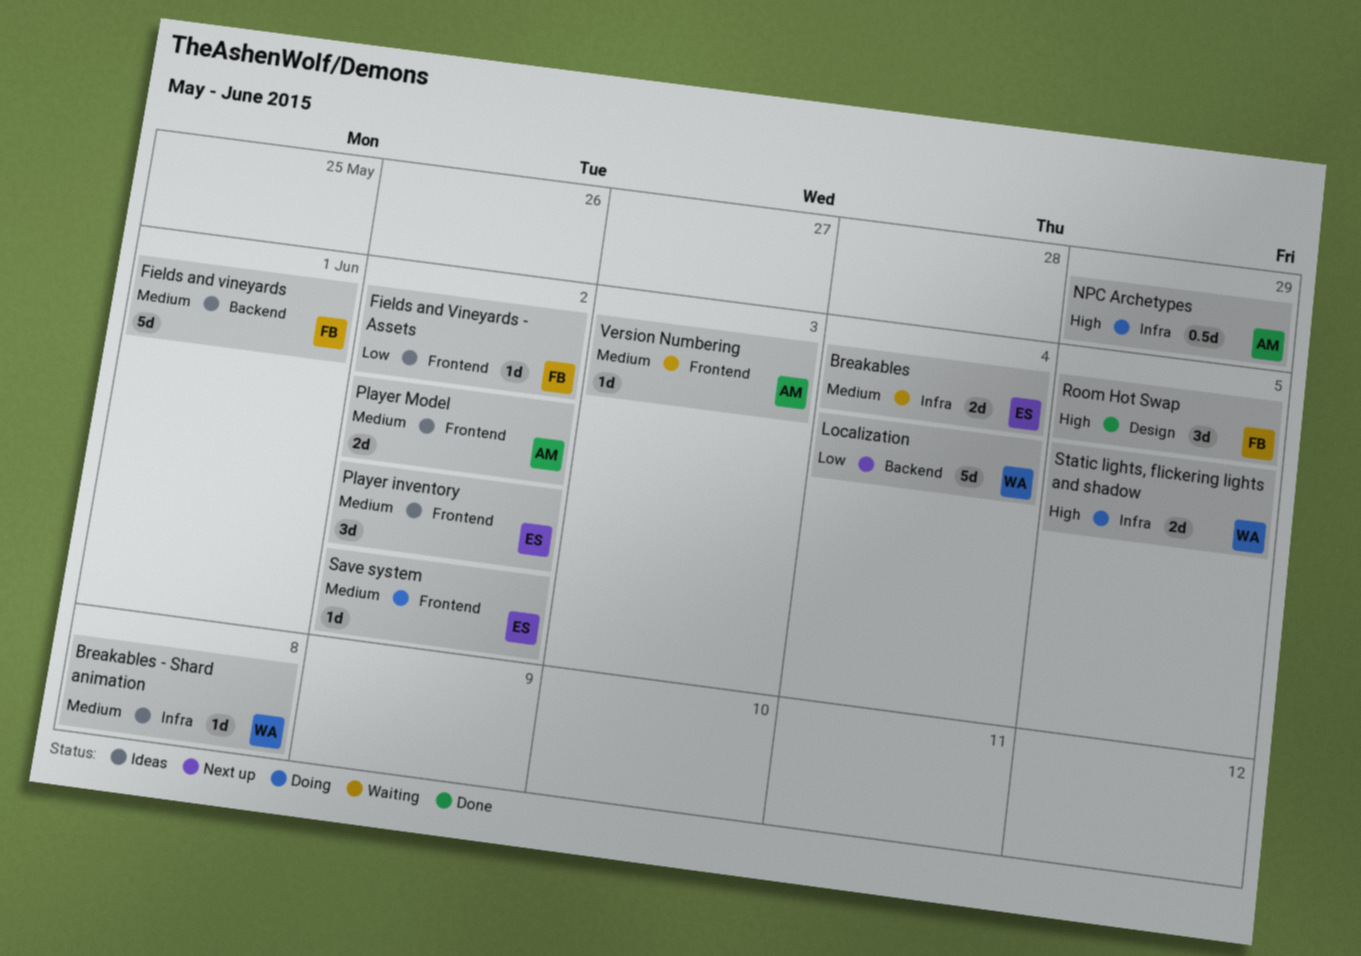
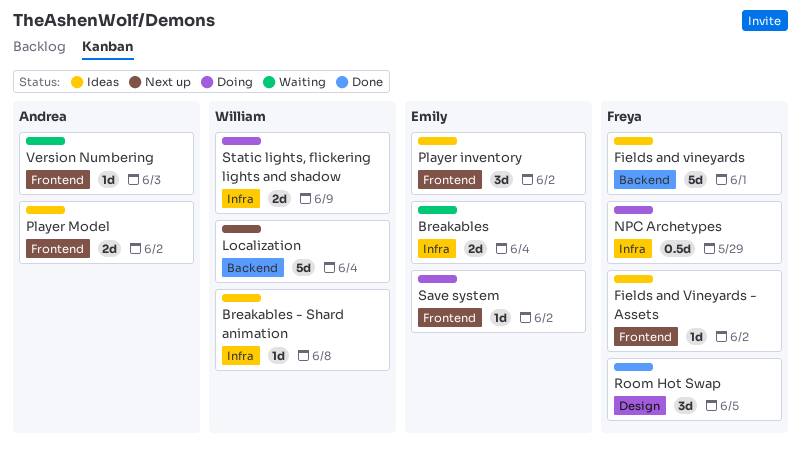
NPC Archetypes, owner: Andrea -> Freya
Static lights, flickering lights and shadow, due: Jun 5 -> Jun 9

